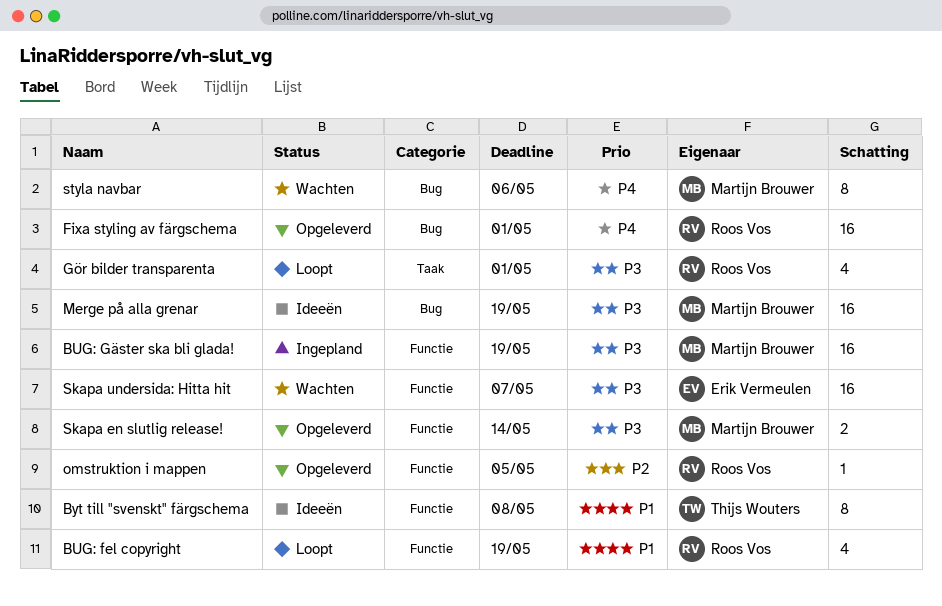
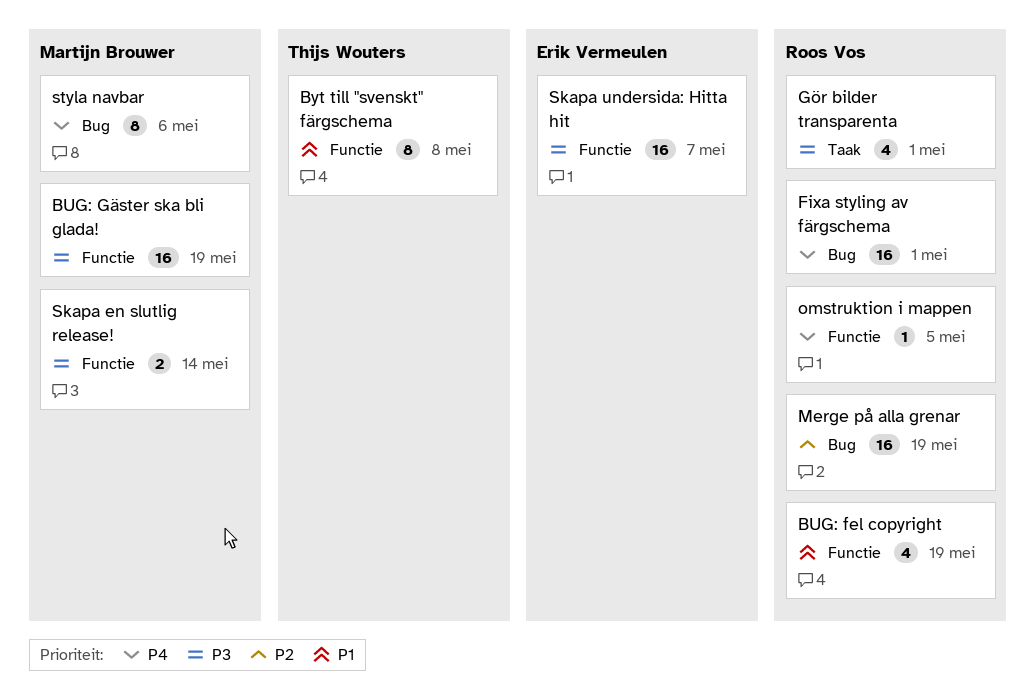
Merge på alla grenar, owner: Martijn Brouwer -> Roos Vos
Merge på alla grenar, priority: P3 -> P2
omstruktion i mappen, priority: P2 -> P4

